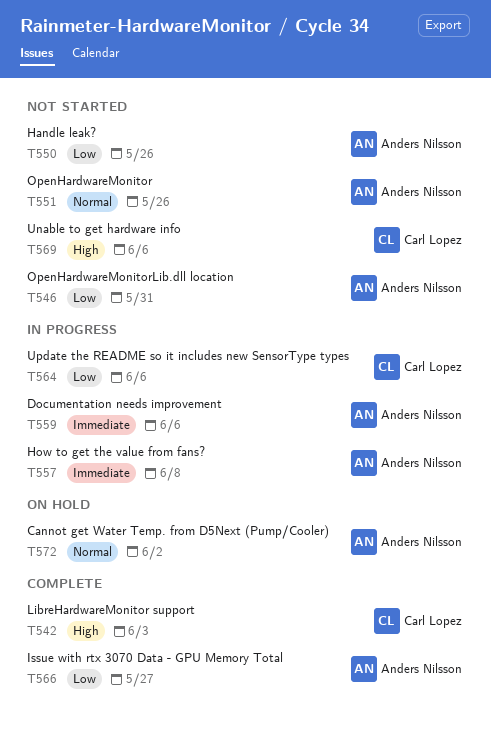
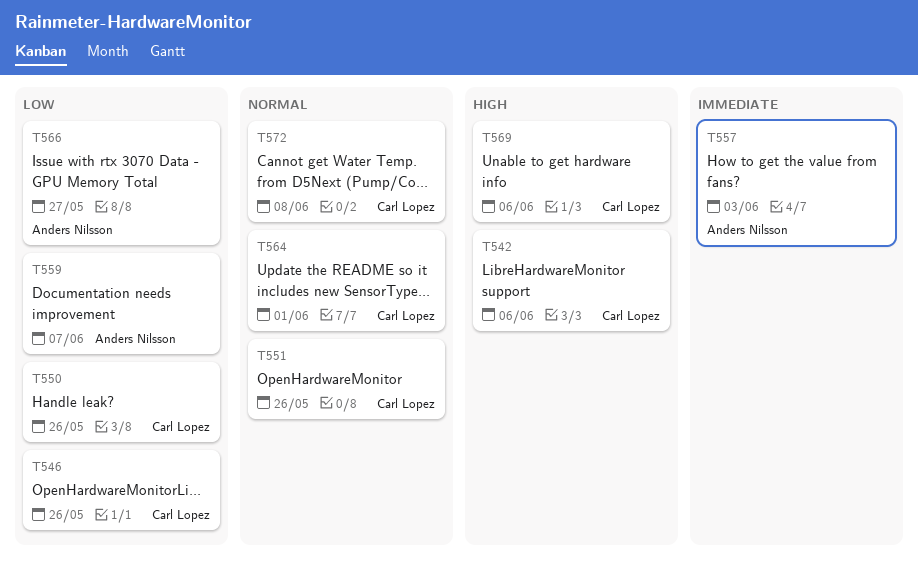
T542, due: Jun 3 -> Jun 6
T546, owner: Anders Nilsson -> Carl Lopez
T546, due: May 31 -> May 26
T550, owner: Anders Nilsson -> Carl Lopez
T551, owner: Anders Nilsson -> Carl Lopez
T557, due: Jun 8 -> Jun 3
T559, priority: Immediate -> Low
T559, due: Jun 6 -> Jun 7
T564, priority: Low -> Normal
T564, due: Jun 6 -> Jun 1
T572, owner: Anders Nilsson -> Carl Lopez
T572, due: Jun 2 -> Jun 8

